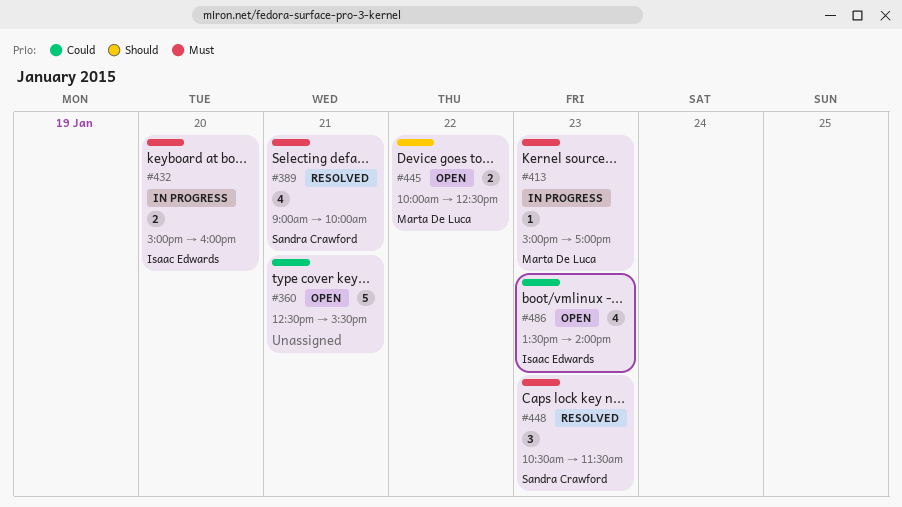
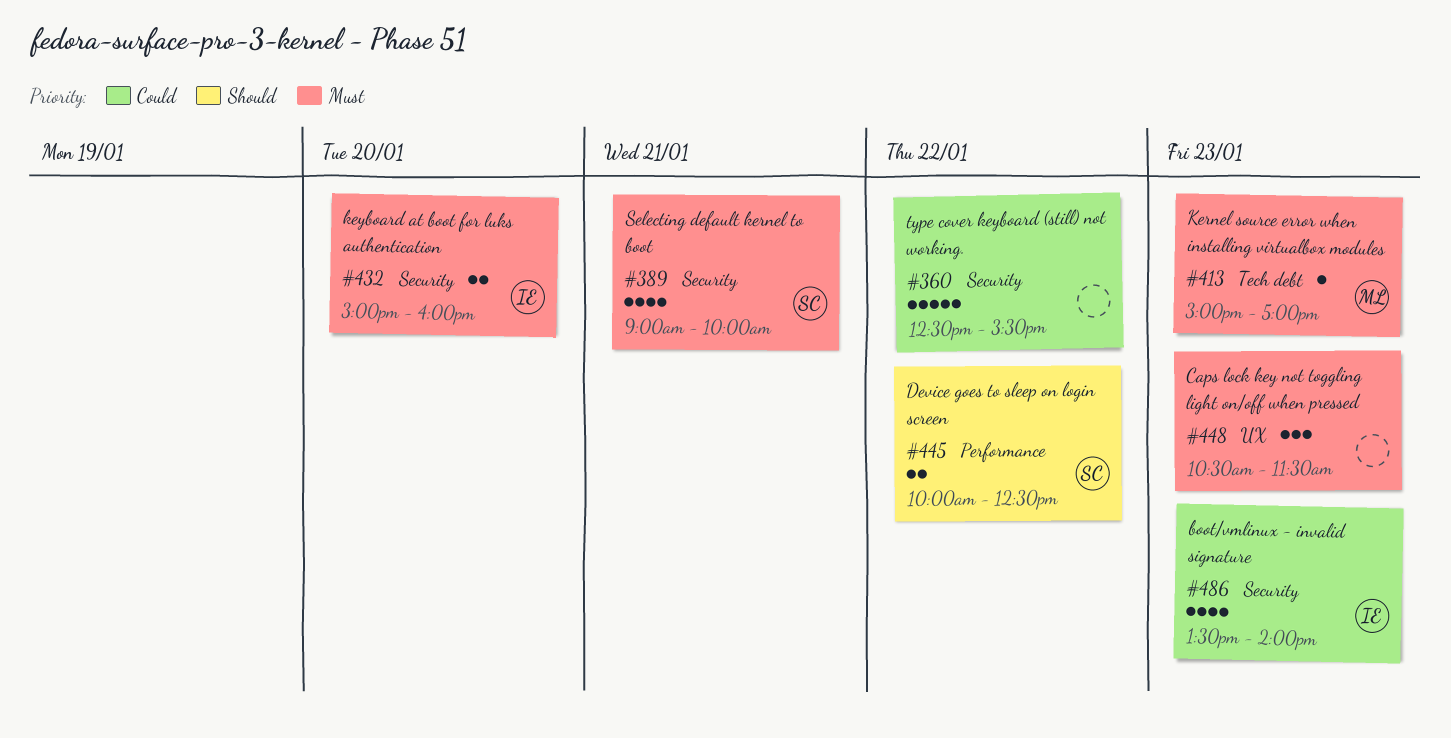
#360, day: Jan 21 -> Jan 22
#445, owner: Marta De Luca -> Sandra Crawford
#448, owner: Sandra Crawford -> none

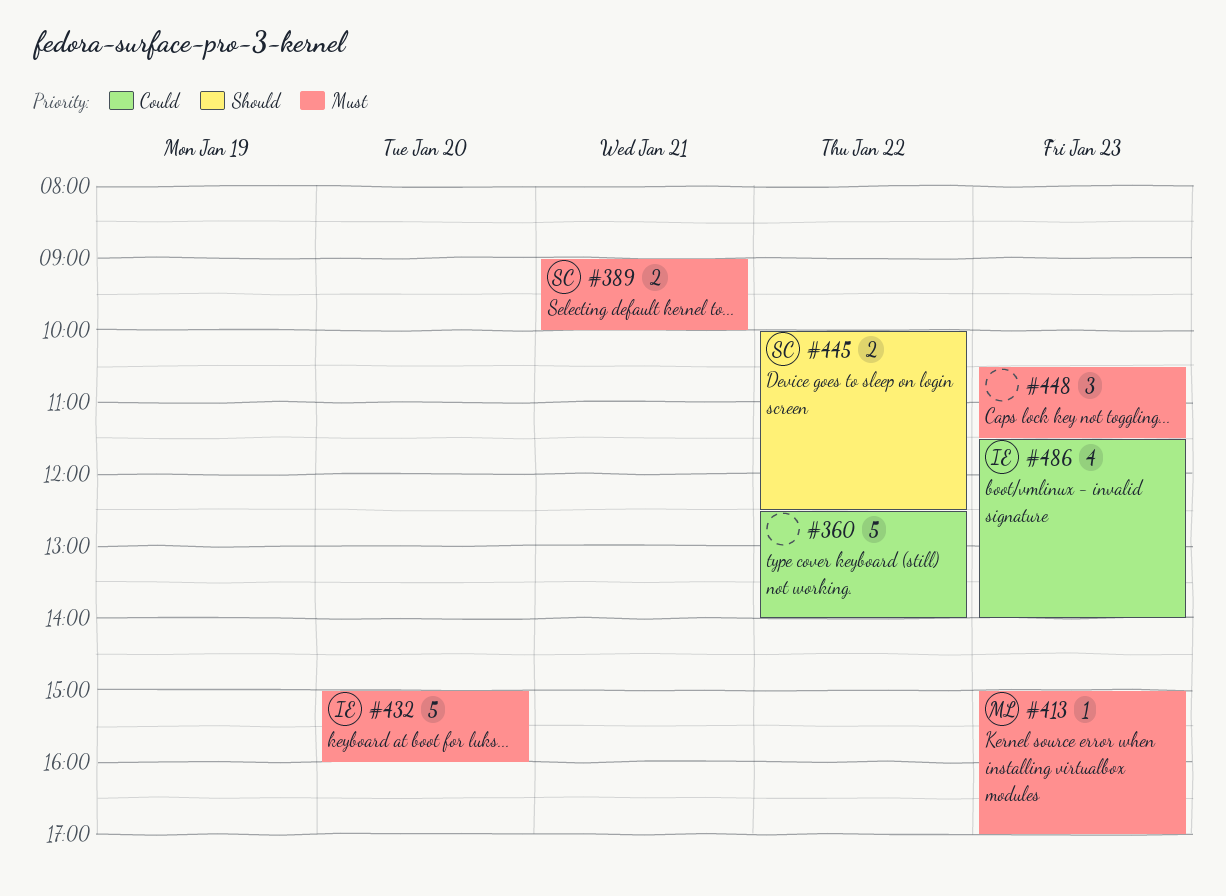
#360, ends: 15:30 -> 14:00
#389, estimate: 4 -> 2
#432, estimate: 2 -> 5
#486, begins: 13:30 -> 11:30

